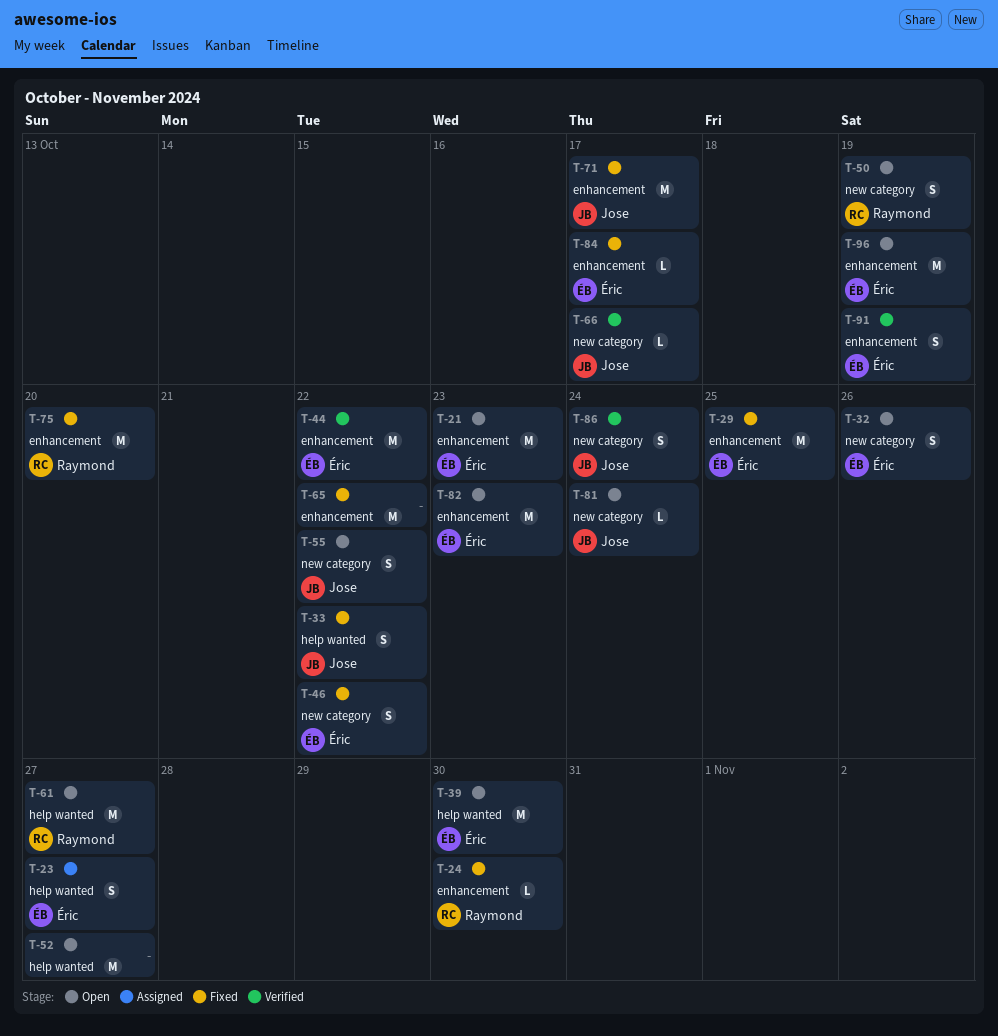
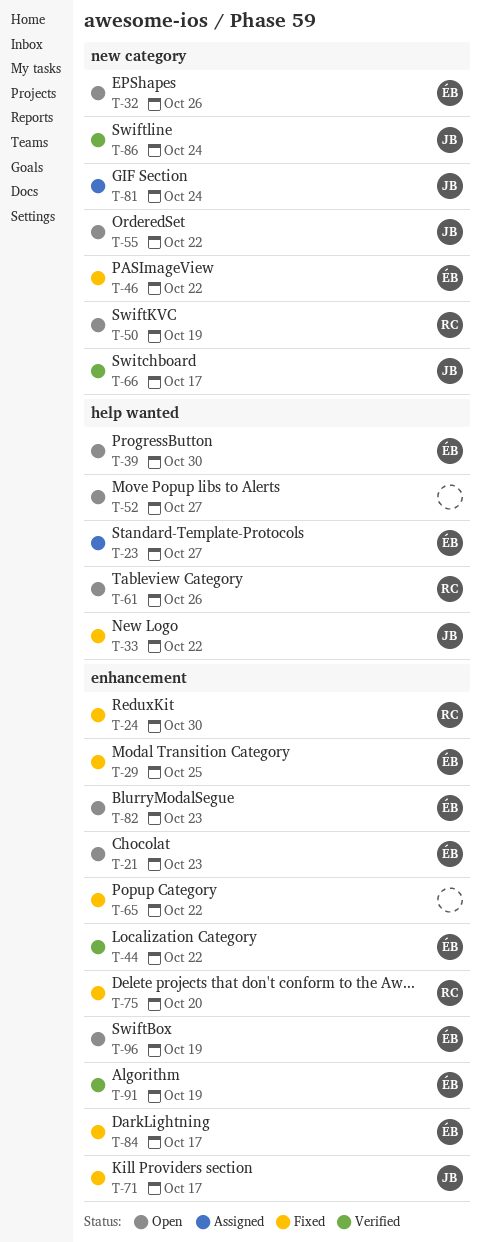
T-61, due: Oct 27 -> Oct 26
T-81, status: Open -> Assigned

